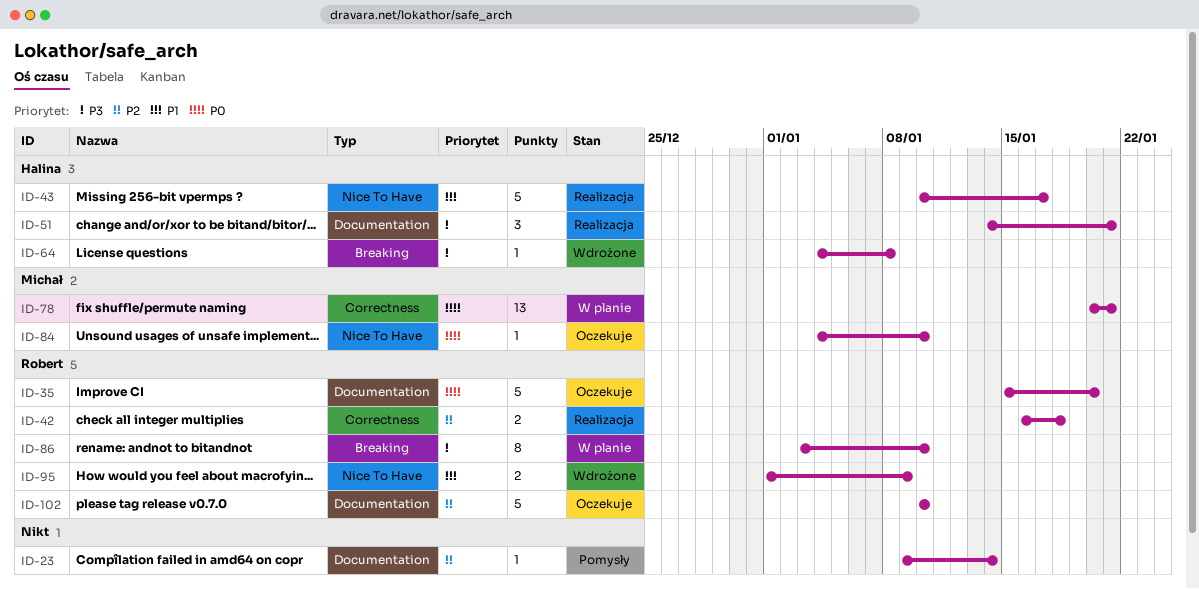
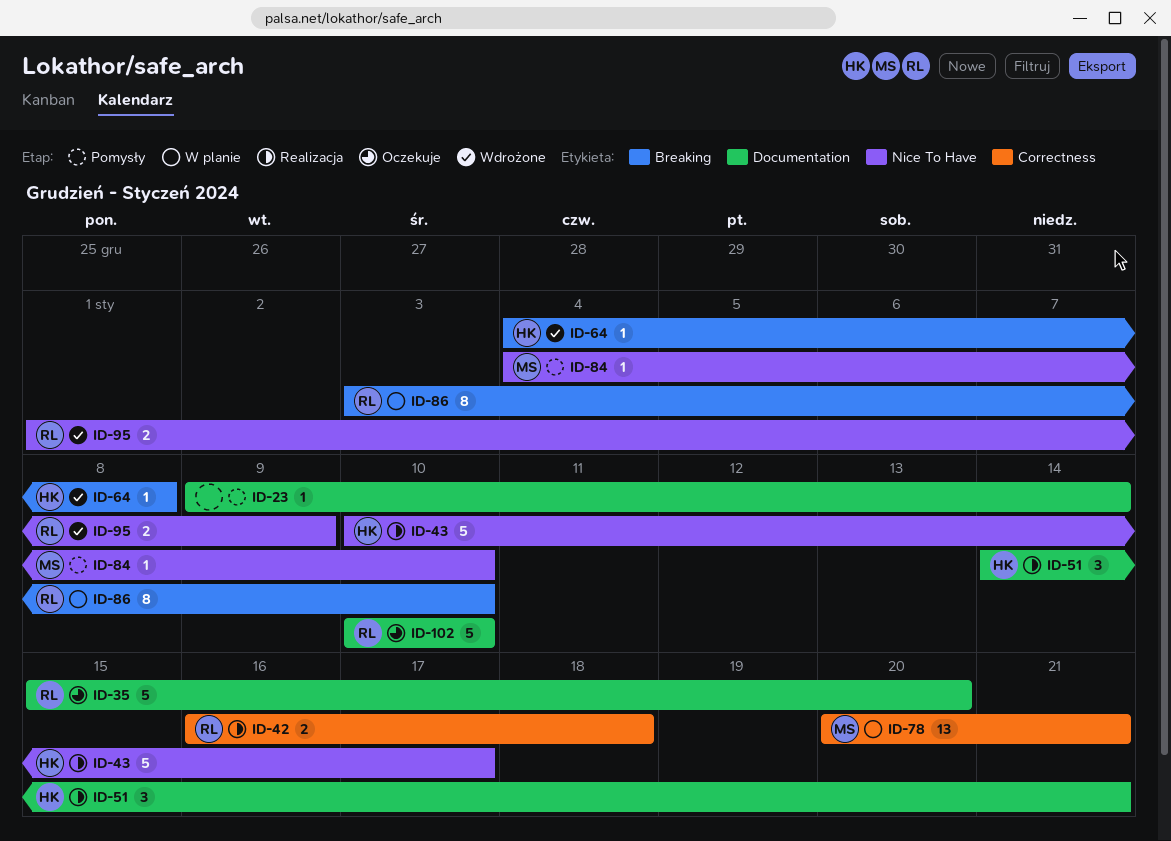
ID-84, status: Oczekuje -> Pomysły

